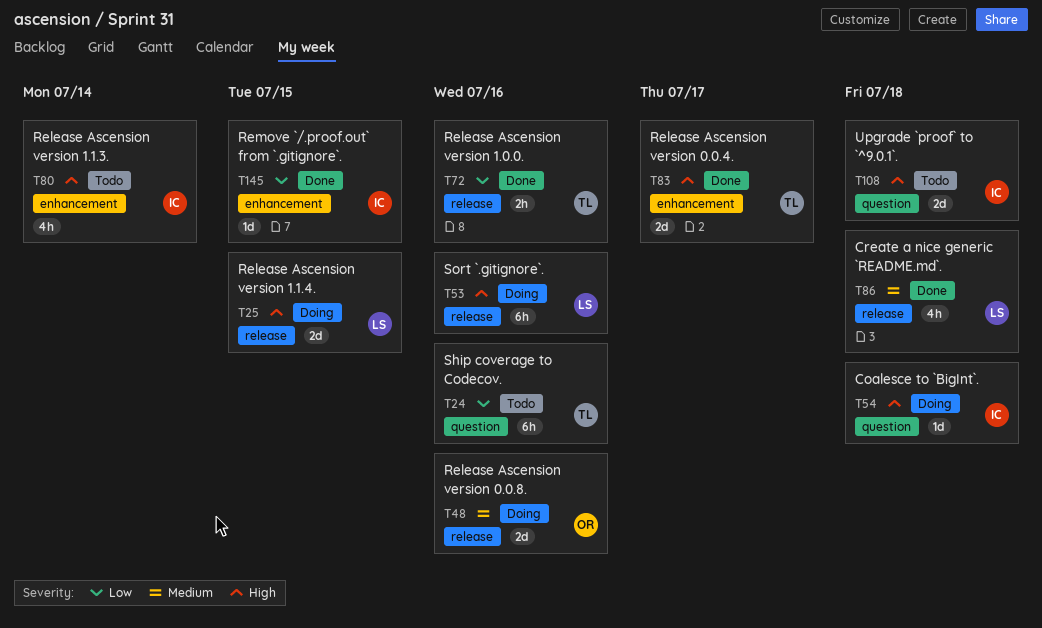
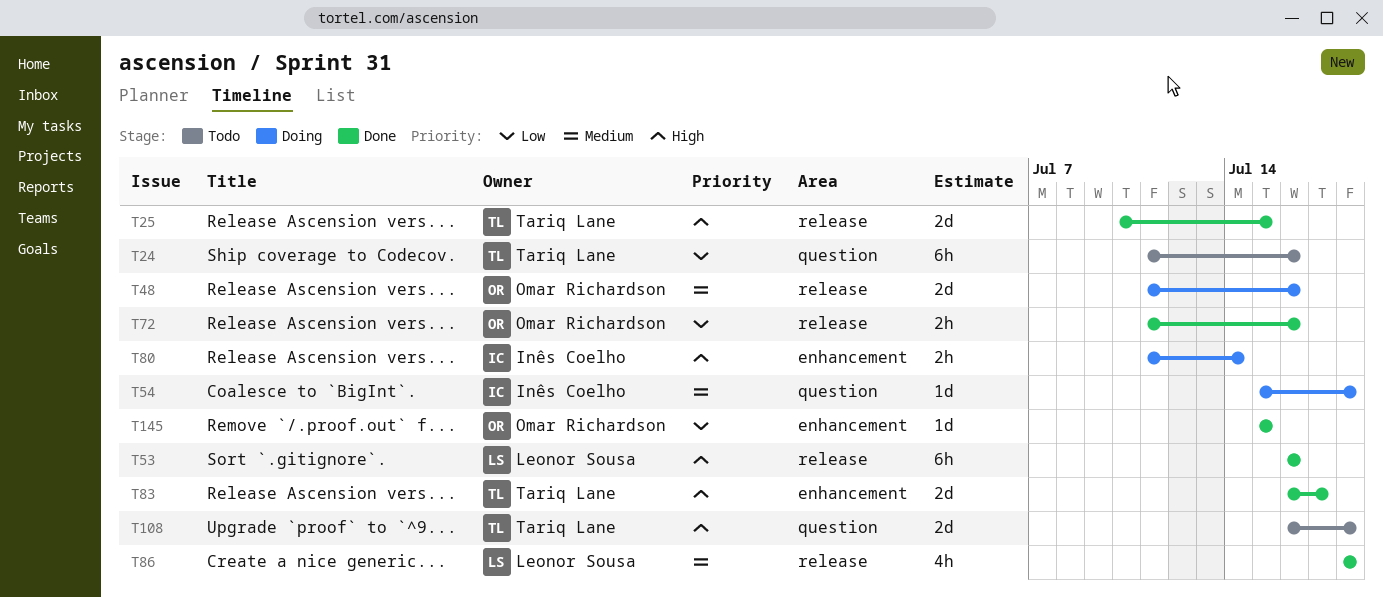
T25, status: Doing -> Done
T25, owner: Leonor Sousa -> Tariq Lane
T53, status: Doing -> Done
T54, priority: High -> Medium
T72, owner: Tariq Lane -> Omar Richardson
T80, status: Todo -> Doing
T80, estimate: 4h -> 2h
T108, owner: Inês Coelho -> Tariq Lane
T145, owner: Inês Coelho -> Omar Richardson

